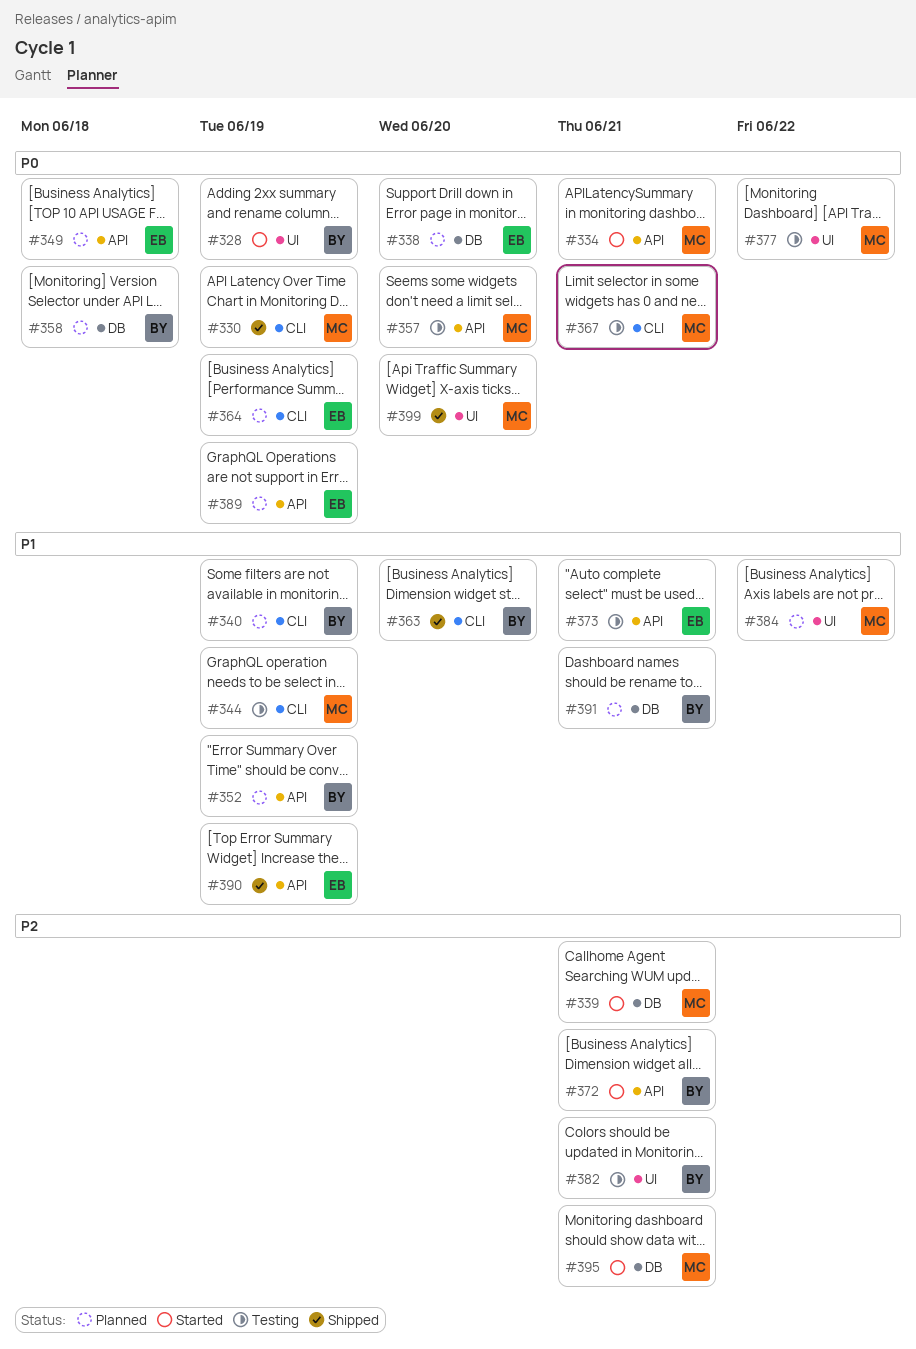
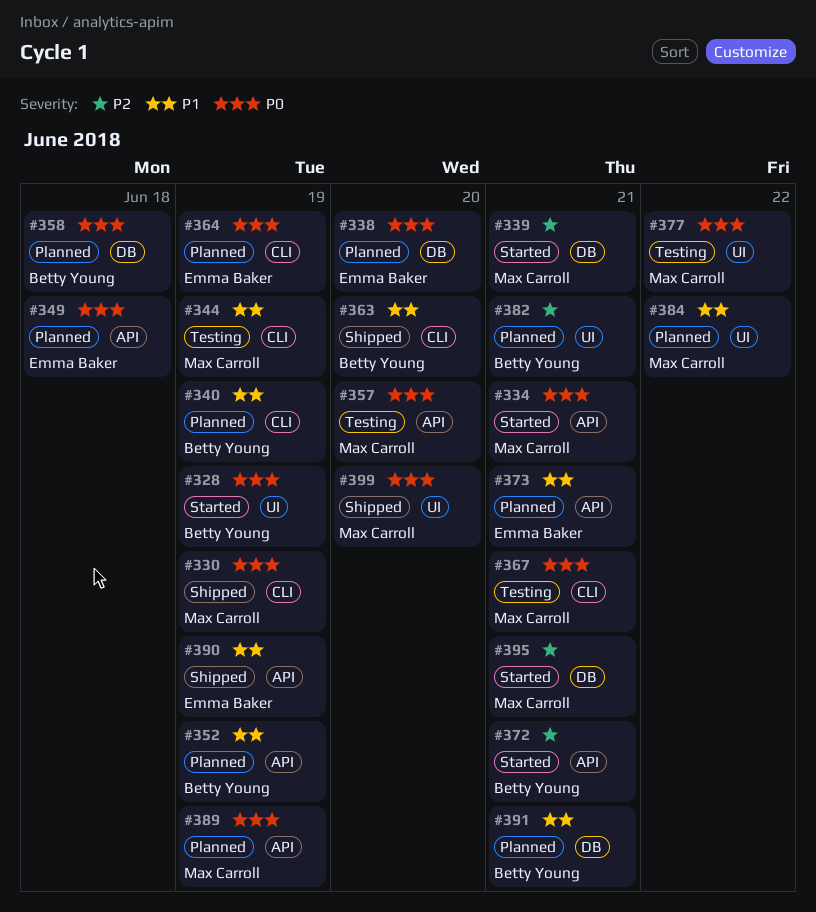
#373, status: Testing -> Planned
#382, status: Testing -> Planned
#389, owner: Emma Baker -> Max Carroll

